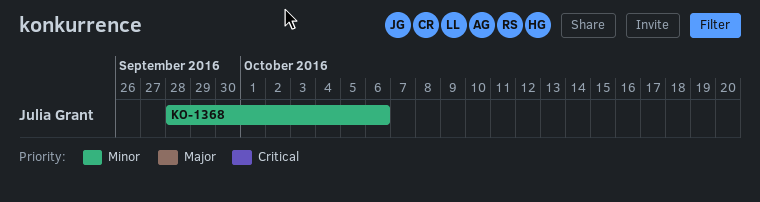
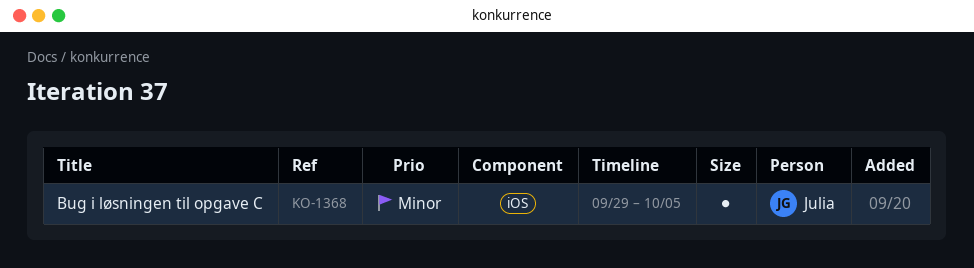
KO-1368, start: Sep 28 -> Sep 29
KO-1368, due: Oct 6 -> Oct 5

